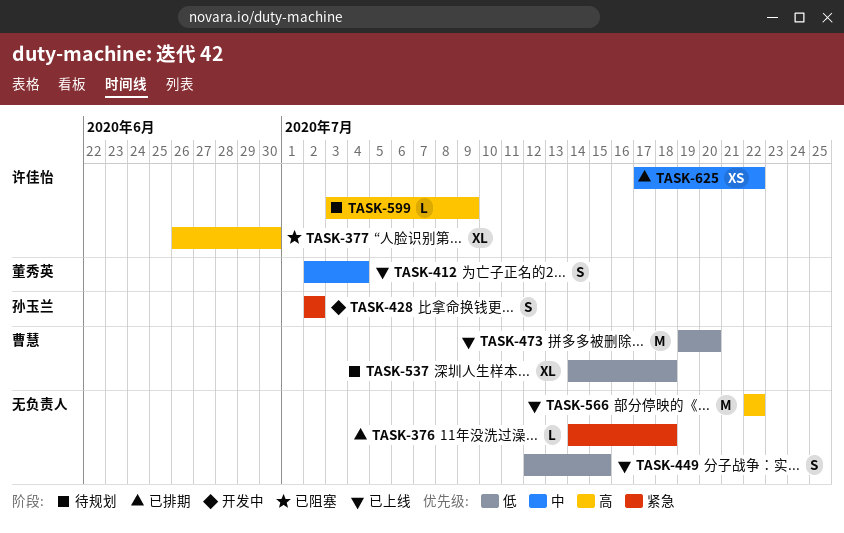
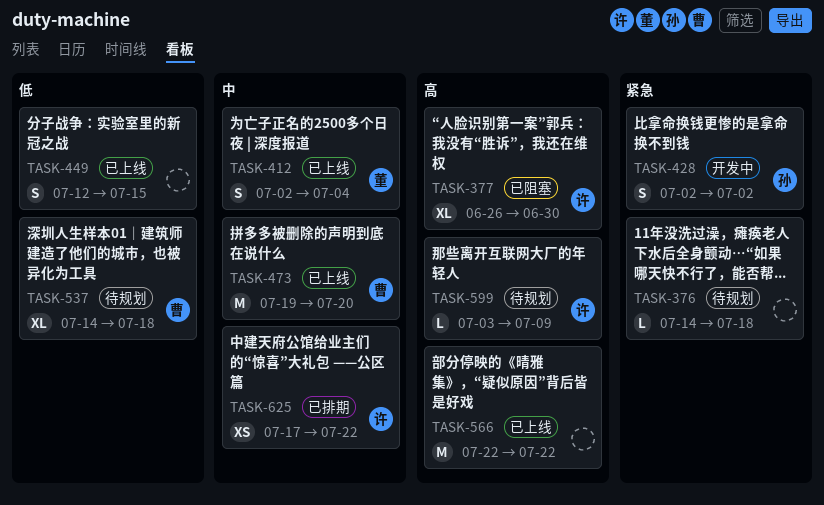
TASK-376, status: 已排期 -> 待规划
TASK-473, priority: 低 -> 中

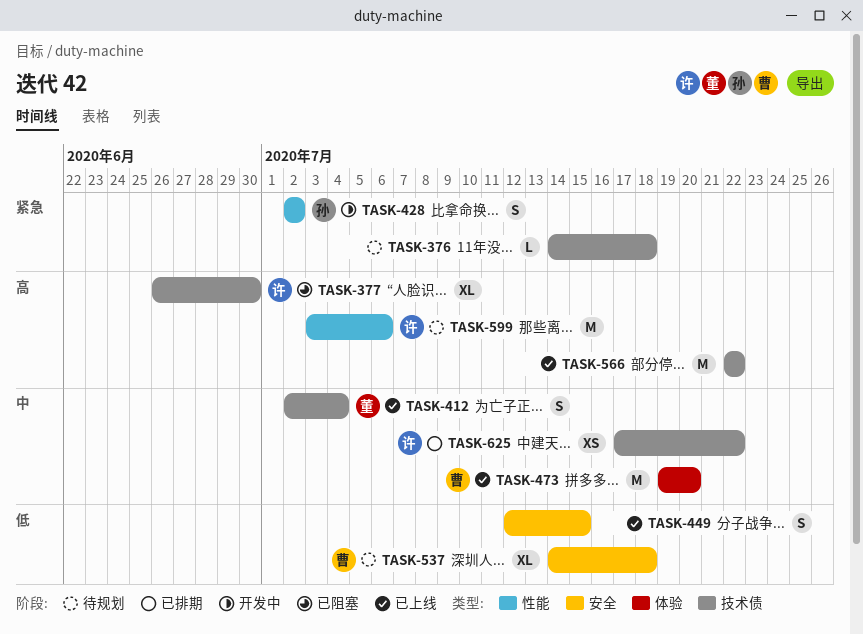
TASK-599, estimate: L -> M
TASK-599, due: Jul 9 -> Jul 6

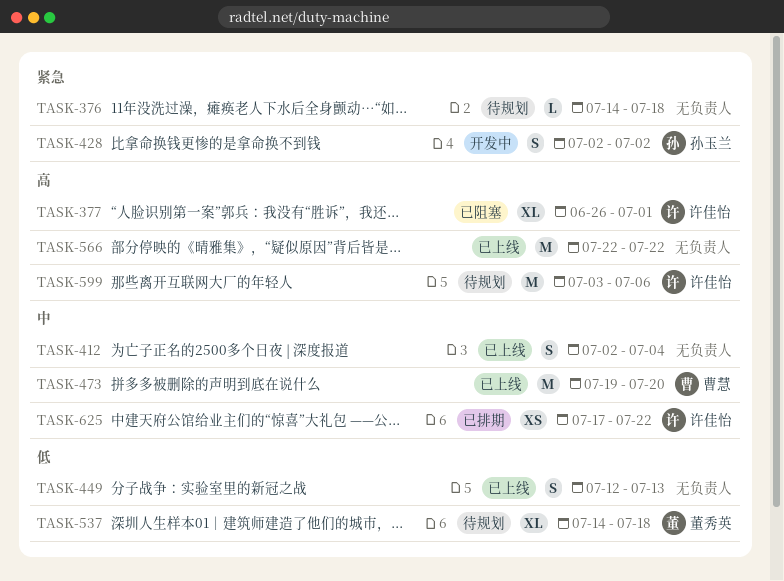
TASK-377, due: Jun 30 -> Jul 1
TASK-412, owner: 董秀英 -> none
TASK-449, due: Jul 15 -> Jul 13
TASK-537, owner: 曹慧 -> 董秀英

